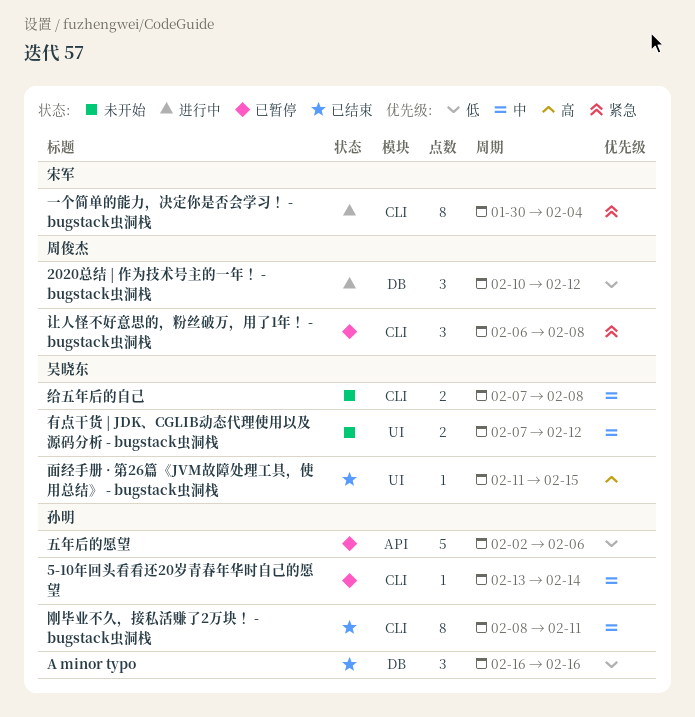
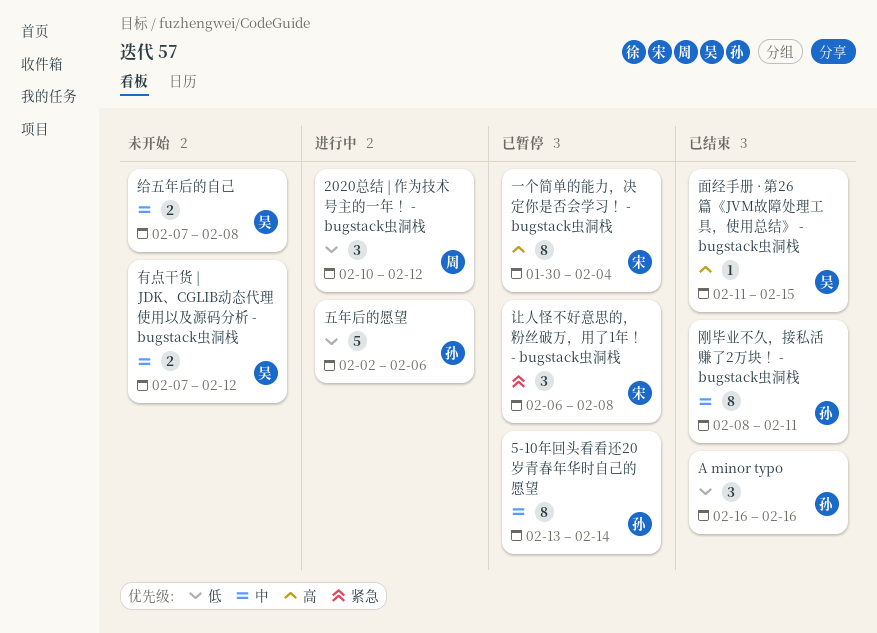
5-10年回头看看还20岁青春年华时自己的愿望, estimate: 1 -> 8
一个简单的能力，决定你是否会学习！ - bugstack虫洞栈, status: 进行中 -> 已暂停
一个简单的能力，决定你是否会学习！ - bugstack虫洞栈, priority: 紧急 -> 高
五年后的愿望, status: 已暂停 -> 进行中
让人怪不好意思的，粉丝破万，用了1年！ - bugstack虫洞栈, owner: 周俊杰 -> 宋军

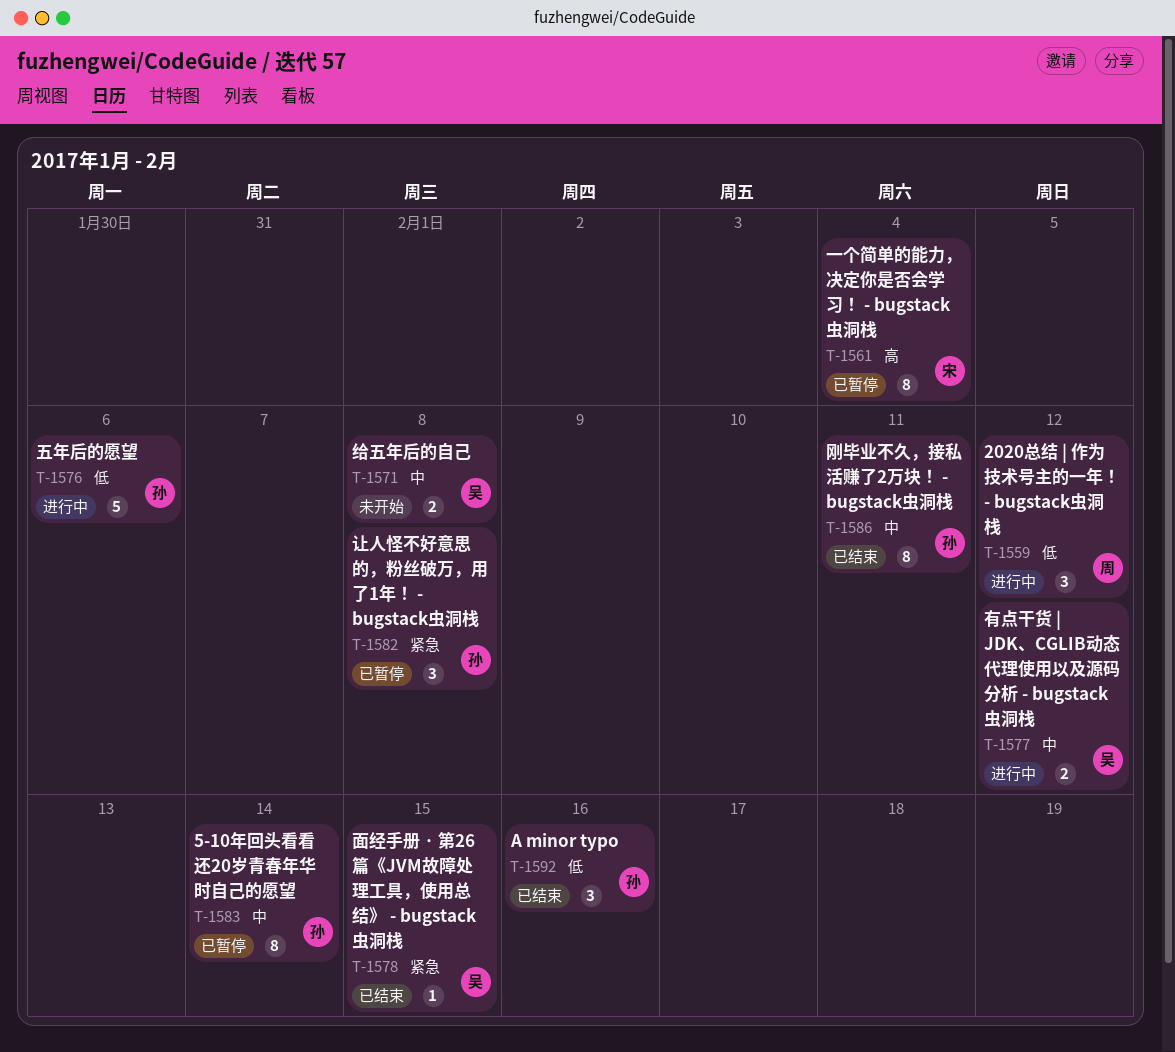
有点干货 | JDK、CGLIB动态代理使用以及源码分析 - bugstack虫洞栈, status: 未开始 -> 进行中
让人怪不好意思的，粉丝破万，用了1年！ - bugstack虫洞栈, owner: 宋 -> 孙
面经手册 · 第26篇《JVM故障处理工具，使用总结》 - bugstack虫洞栈, priority: 高 -> 紧急

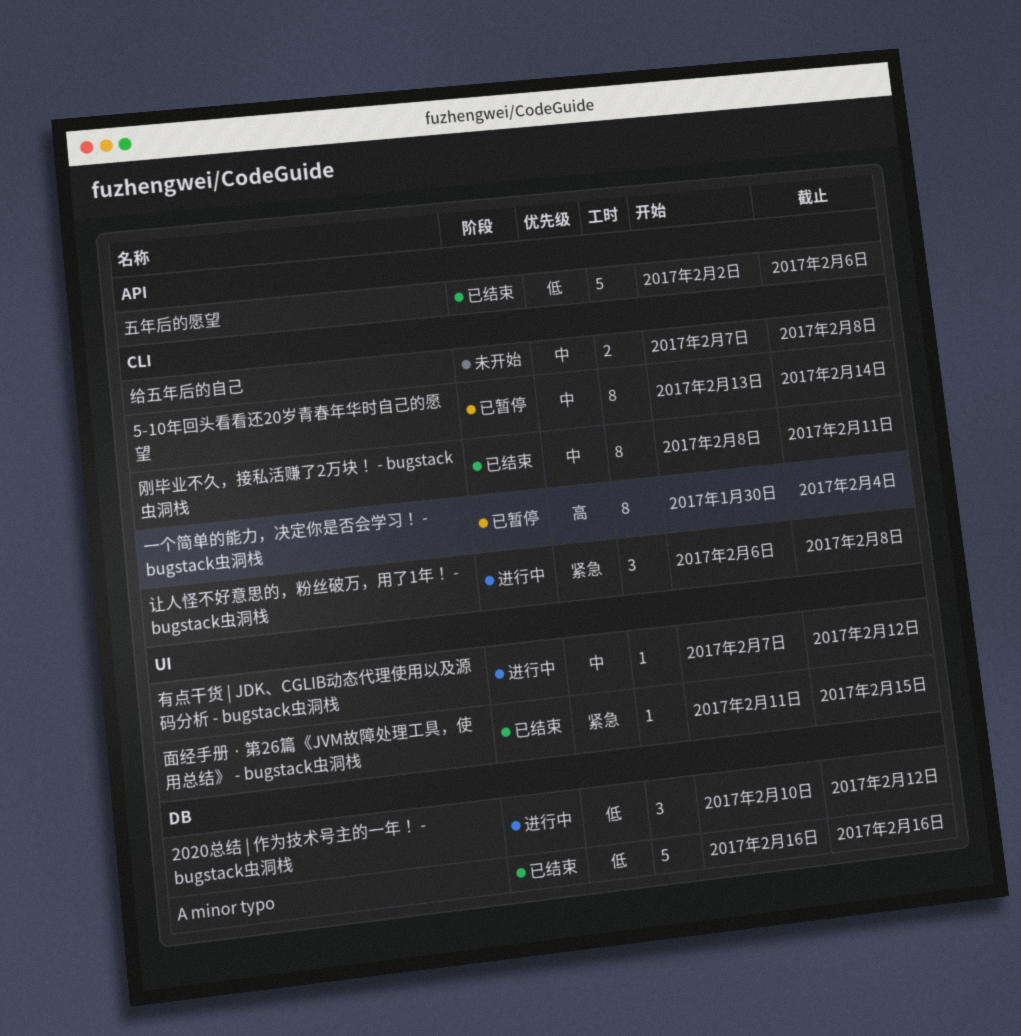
A minor typo, estimate: 3 -> 5
五年后的愿望, status: 进行中 -> 已结束
有点干货 | JDK、CGLIB动态代理使用以及源码分析 - bugstack虫洞栈, estimate: 2 -> 1
让人怪不好意思的，粉丝破万，用了1年！ - bugstack虫洞栈, status: 已暂停 -> 进行中

